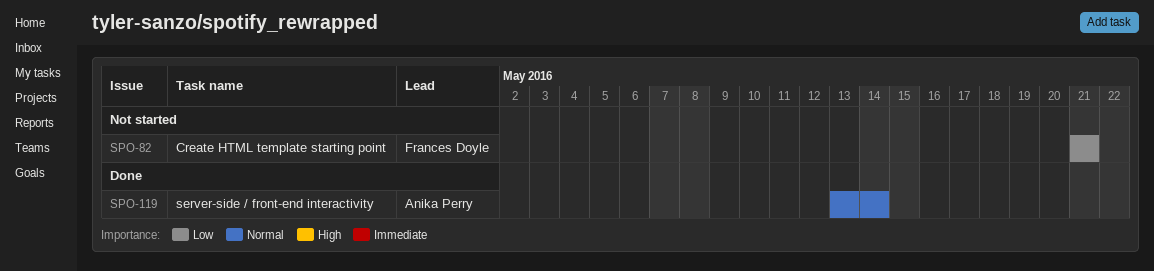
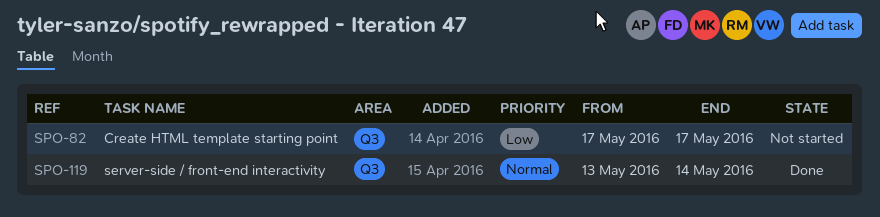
SPO-82, start: May 21 -> May 17
SPO-82, due: May 21 -> May 17

